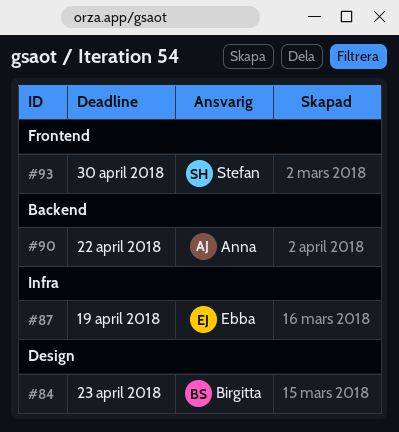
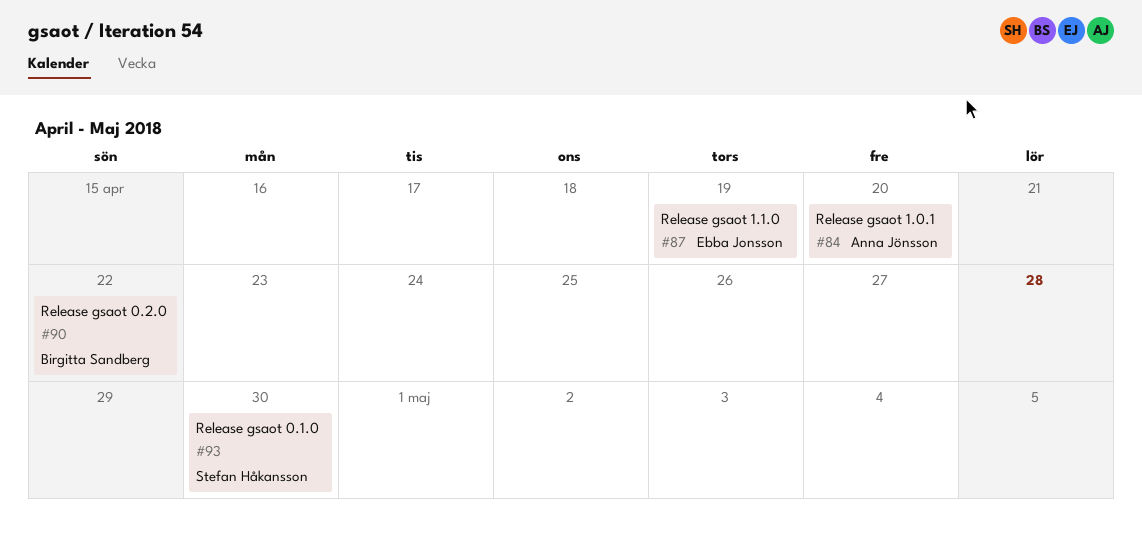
#84, owner: Birgitta Sandberg -> Anna Jönsson
#84, due: Apr 23 -> Apr 20
#90, owner: Anna Jönsson -> Birgitta Sandberg

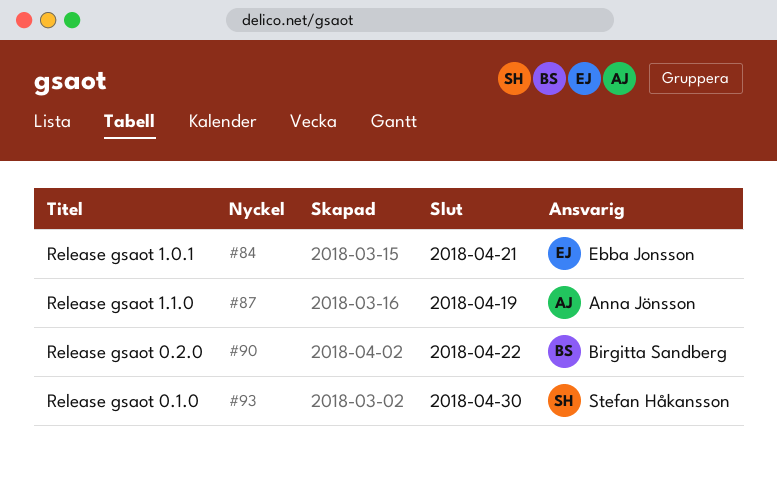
#84, owner: Anna Jönsson -> Ebba Jonsson
#84, due: Apr 20 -> Apr 21
#87, owner: Ebba Jonsson -> Anna Jönsson

